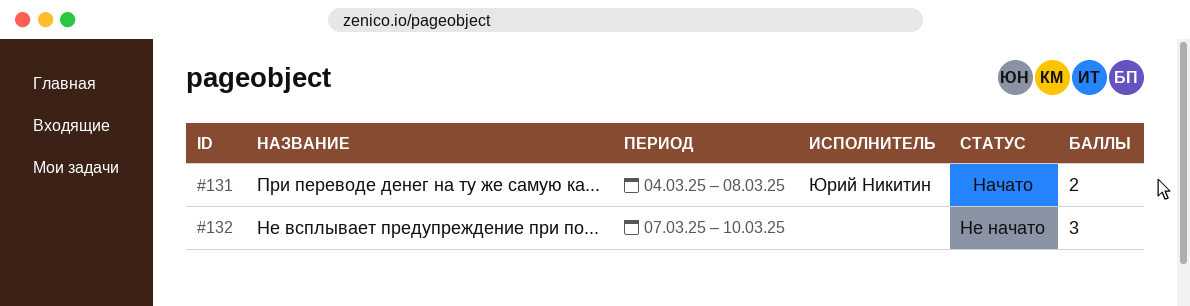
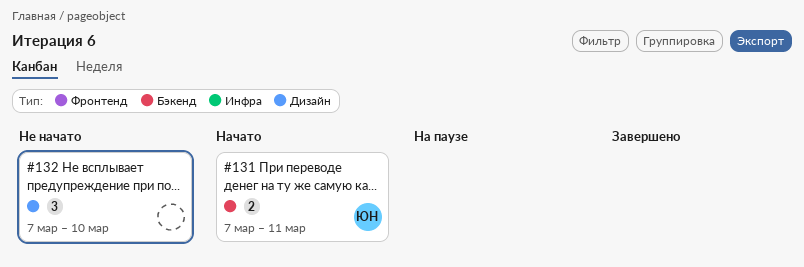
#131, start: Mar 4 -> Mar 7
#131, due: Mar 8 -> Mar 11

